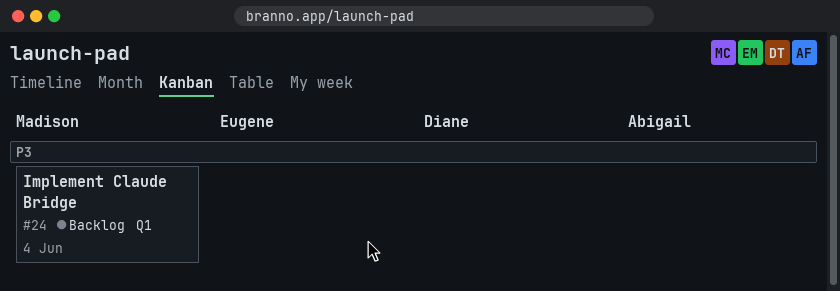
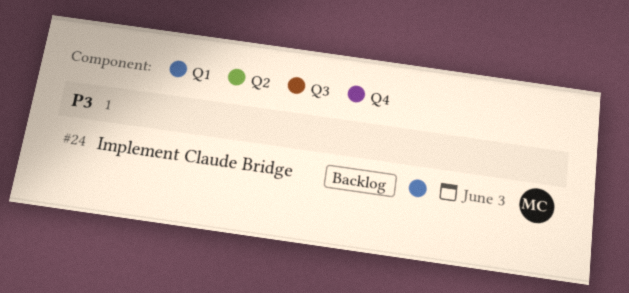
#24, due: Jun 4 -> Jun 3

